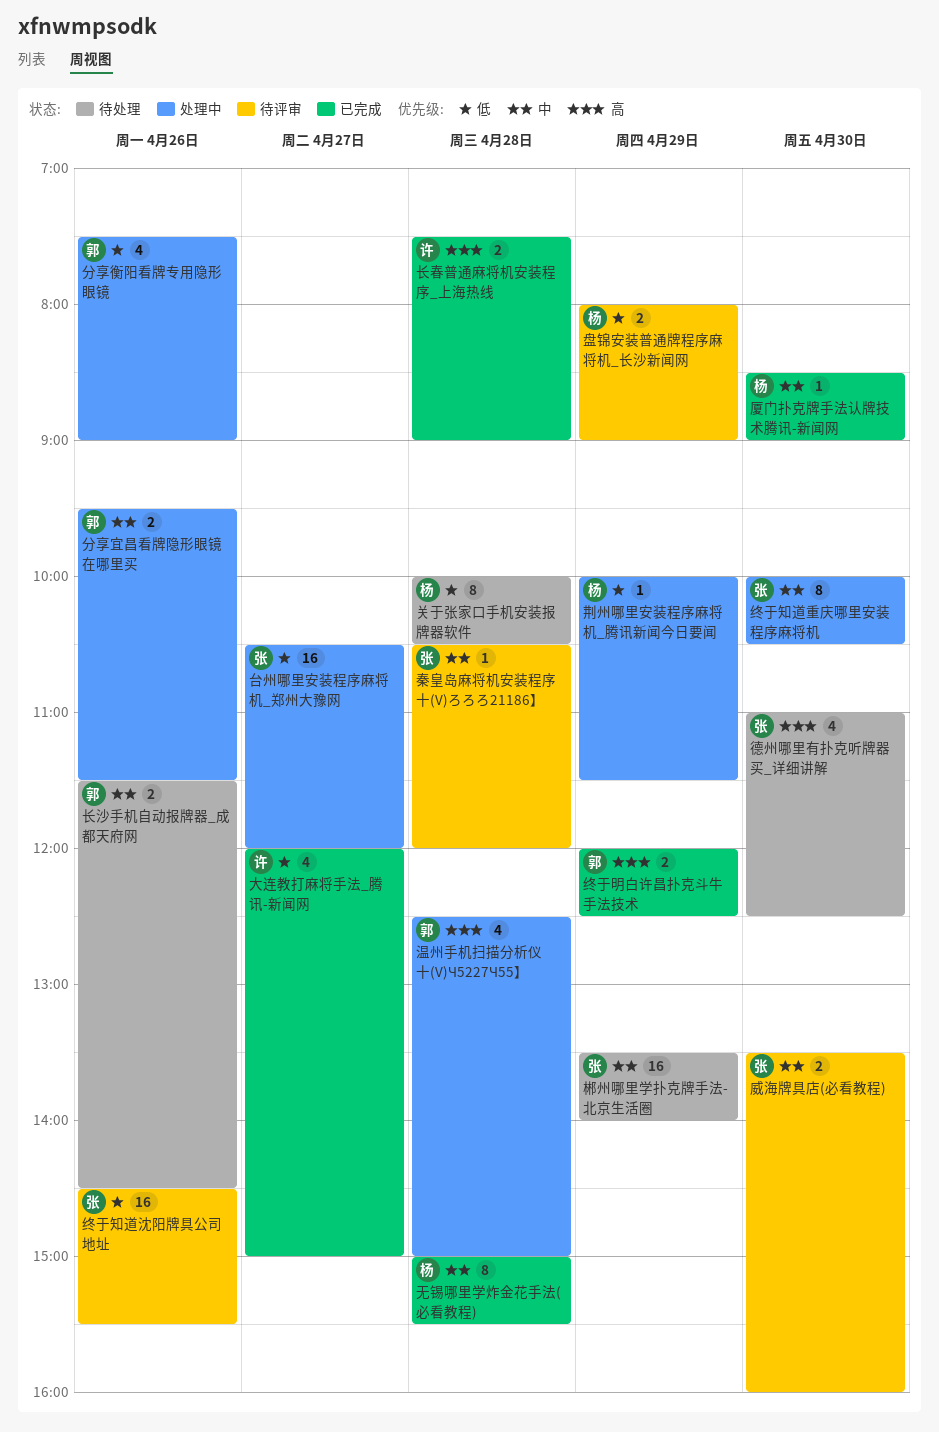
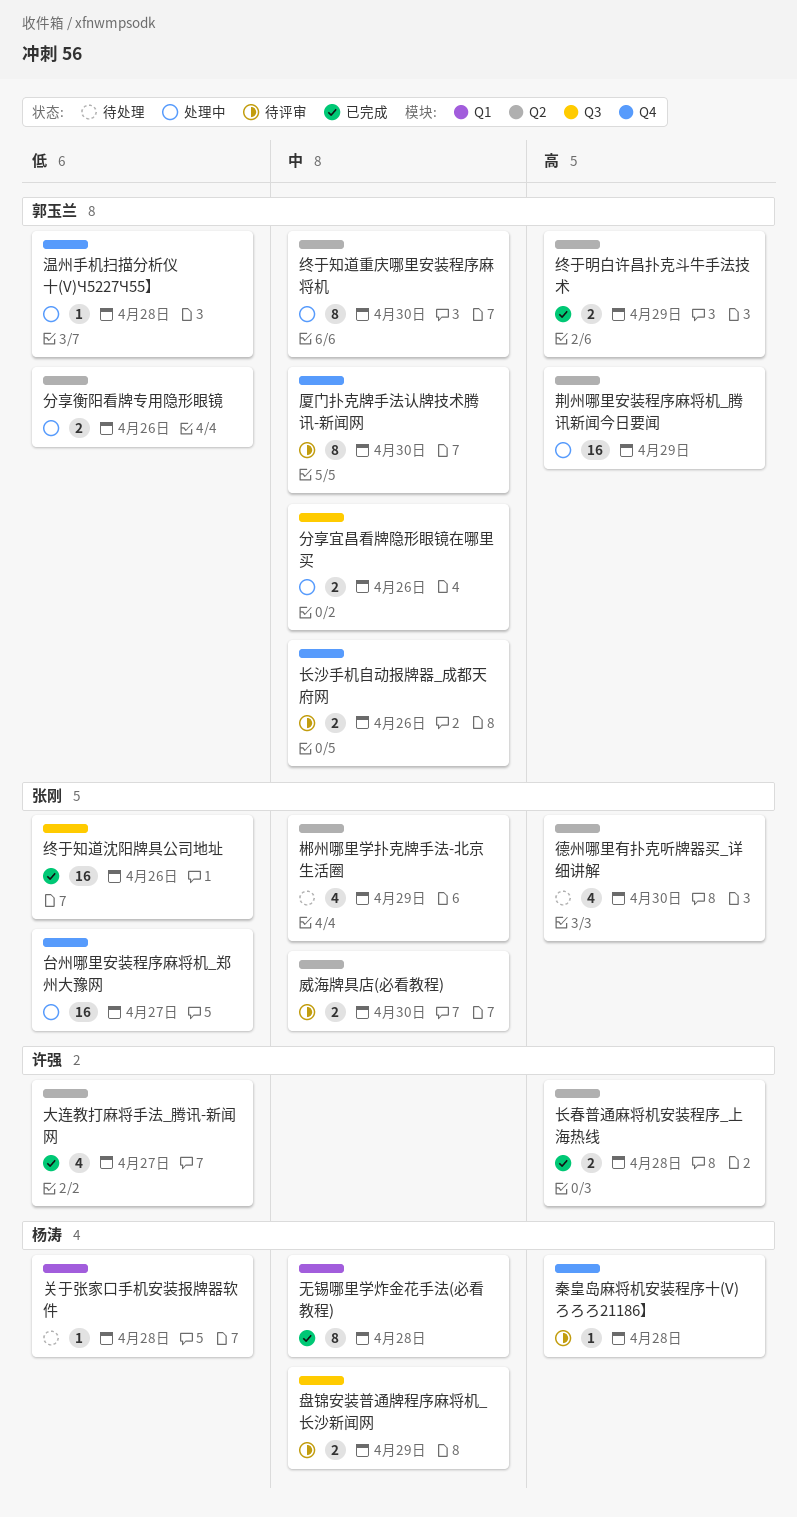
关于张家口手机安装报牌器软件, estimate: 8 -> 1
分享衡阳看牌专用隐形眼镜, estimate: 4 -> 2
厦门扑克牌手法认牌技术腾讯-新闻网, status: 已完成 -> 待评审
厦门扑克牌手法认牌技术腾讯-新闻网, owner: 杨涛 -> 郭玉兰
厦门扑克牌手法认牌技术腾讯-新闻网, estimate: 1 -> 8
温州手机扫描分析仪十(V)Ч5227Ч55】, priority: 高 -> 低
温州手机扫描分析仪十(V)Ч5227Ч55】, estimate: 4 -> 1
盘锦安装普通牌程序麻将机_长沙新闻网, priority: 低 -> 中
秦皇岛麻将机安装程序十(V)ろろろ21186】, owner: 张刚 -> 杨涛
秦皇岛麻将机安装程序十(V)ろろろ21186】, priority: 中 -> 高
终于知道沈阳牌具公司地址, status: 待评审 -> 已完成
终于知道重庆哪里安装程序麻将机, owner: 张刚 -> 郭玉兰
荆州哪里安装程序麻将机_腾讯新闻今日要闻, owner: 杨涛 -> 郭玉兰
荆州哪里安装程序麻将机_腾讯新闻今日要闻, priority: 低 -> 高
荆州哪里安装程序麻将机_腾讯新闻今日要闻, estimate: 1 -> 16
郴州哪里学扑克牌手法-北京生活圈, estimate: 16 -> 4
长沙手机自动报牌器_成都天府网, status: 待处理 -> 待评审

